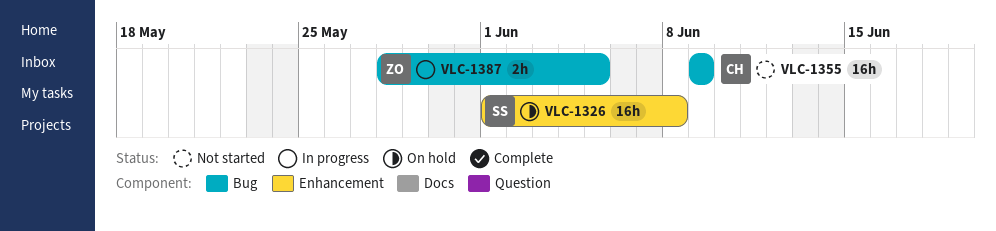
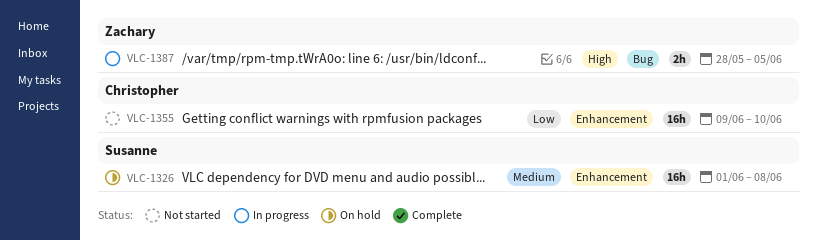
VLC-1355, label: Bug -> Enhancement
VLC-1355, due: Jun 9 -> Jun 10

